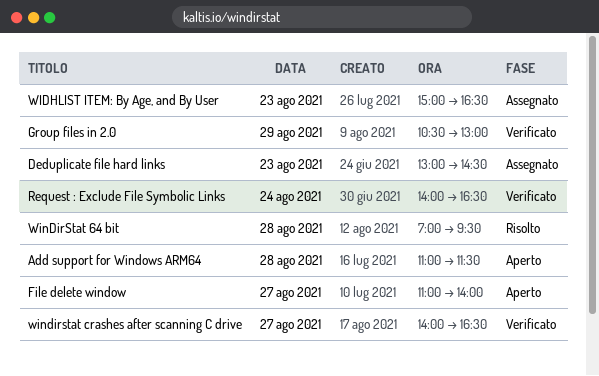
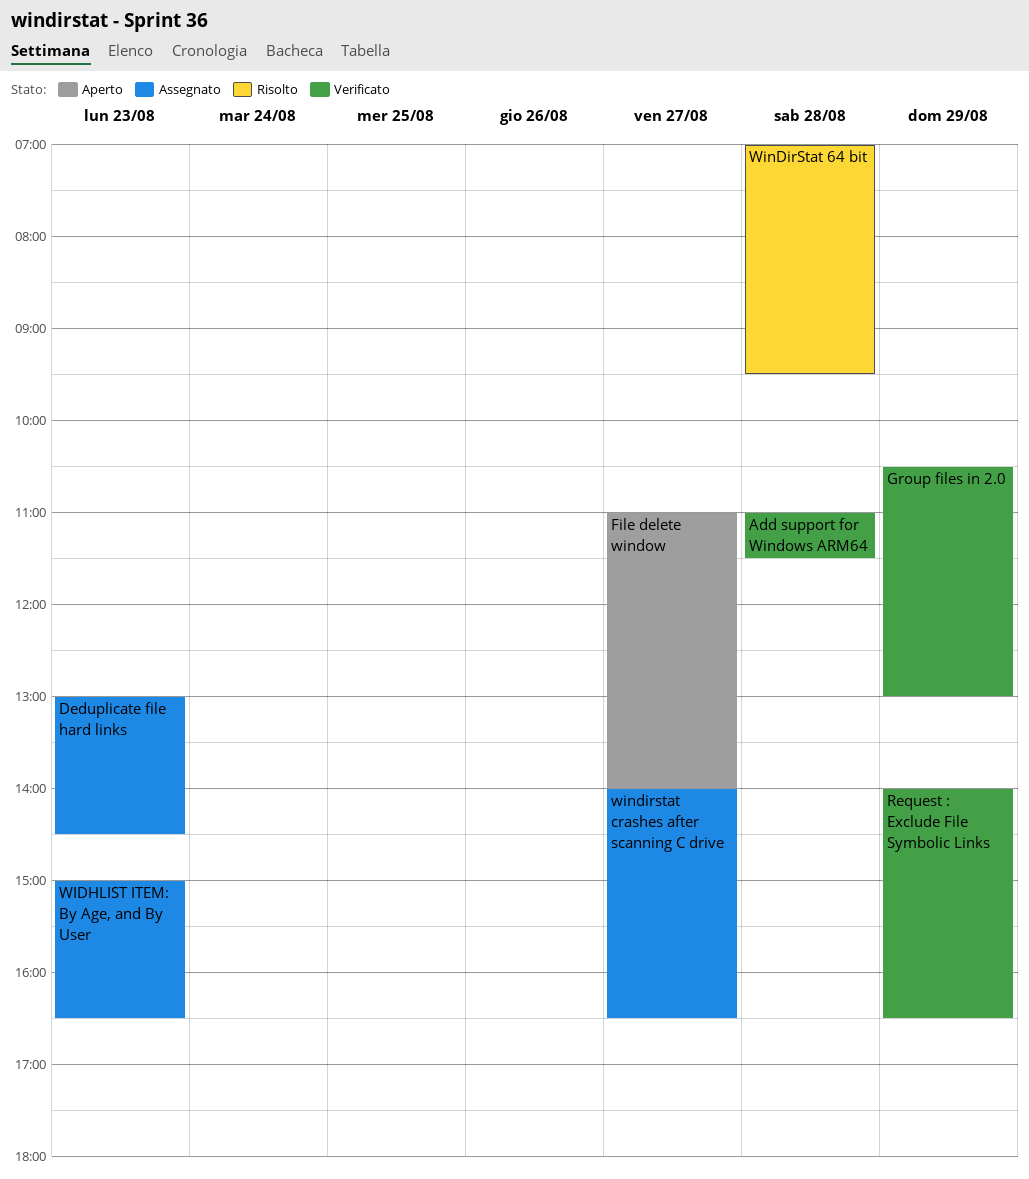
Add support for Windows ARM64, status: Aperto -> Verificato
Request : Exclude File Symbolic Links, day: Aug 24 -> Aug 29
windirstat crashes after scanning C drive, status: Verificato -> Assegnato

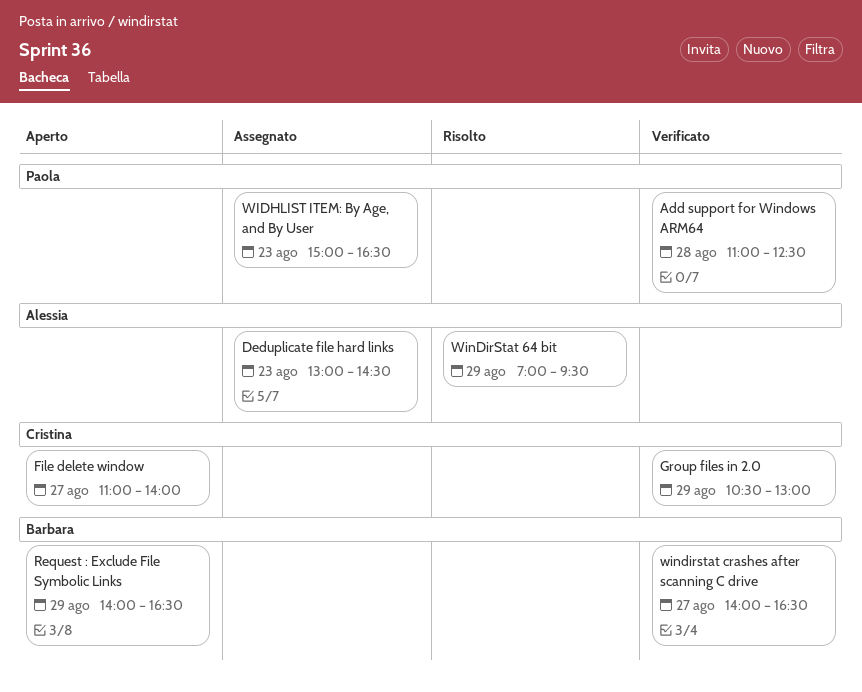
Add support for Windows ARM64, ends: 11:30 -> 12:30
Request : Exclude File Symbolic Links, status: Verificato -> Aperto
WinDirStat 64 bit, day: Aug 28 -> Aug 29
windirstat crashes after scanning C drive, status: Assegnato -> Verificato

